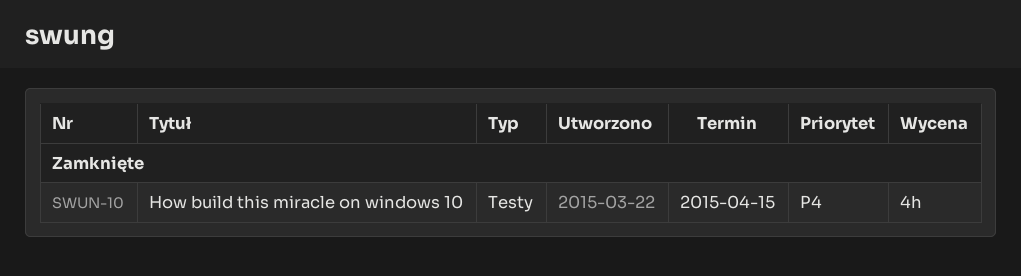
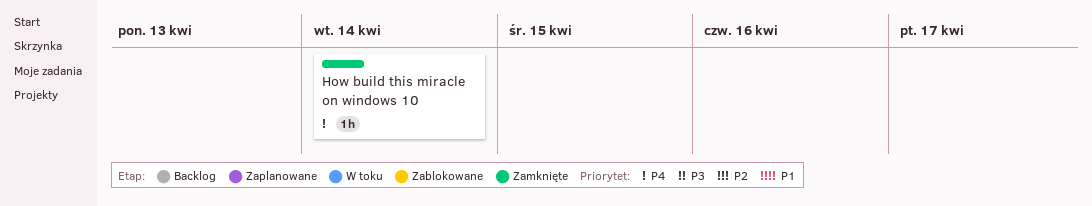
How build this miracle on windows 10, estimate: 4h -> 1h
How build this miracle on windows 10, due: Apr 15 -> Apr 14

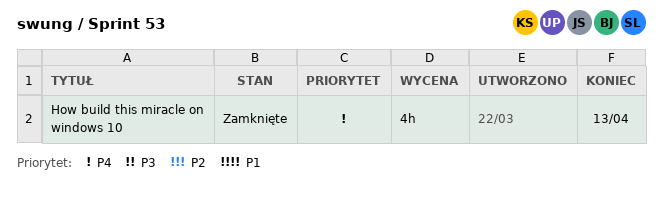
How build this miracle on windows 10, estimate: 1h -> 4h
How build this miracle on windows 10, due: Apr 14 -> Apr 13

